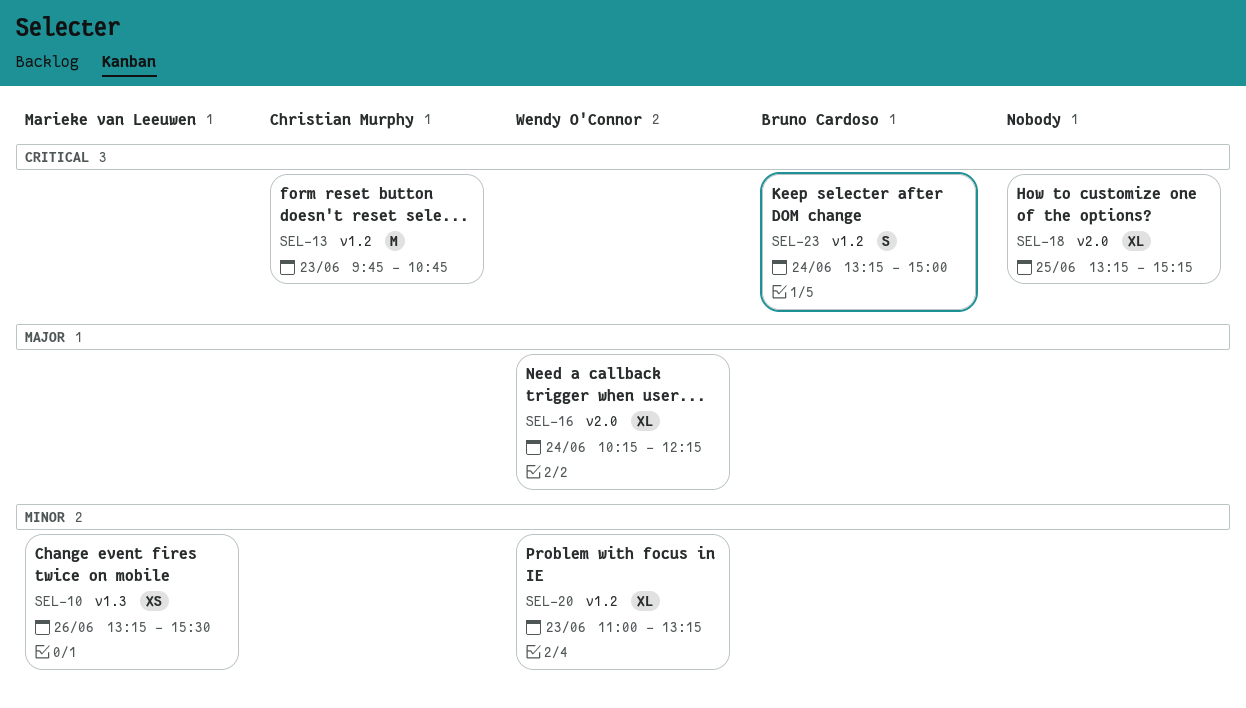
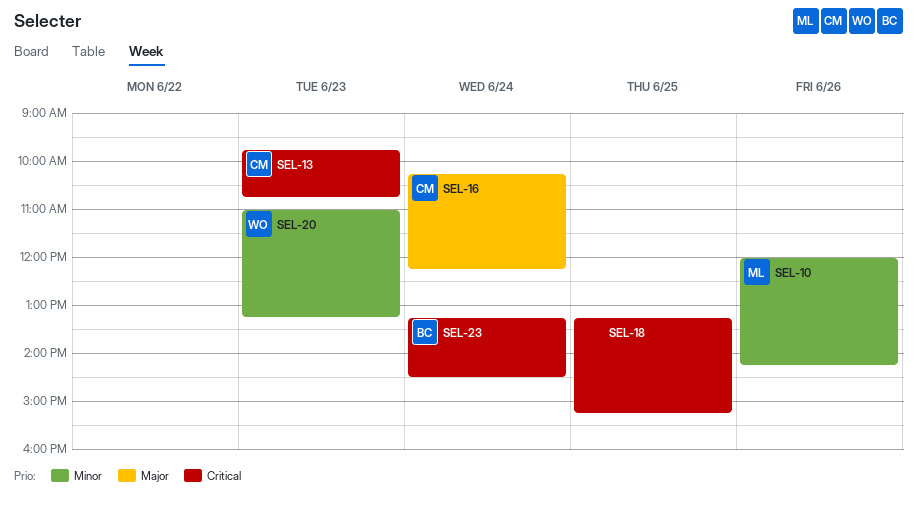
SEL-10, begins: 13:15 -> 12:00
SEL-10, ends: 15:30 -> 14:15
SEL-16, owner: Wendy O'Connor -> Christian Murphy
SEL-23, ends: 15:00 -> 14:30

